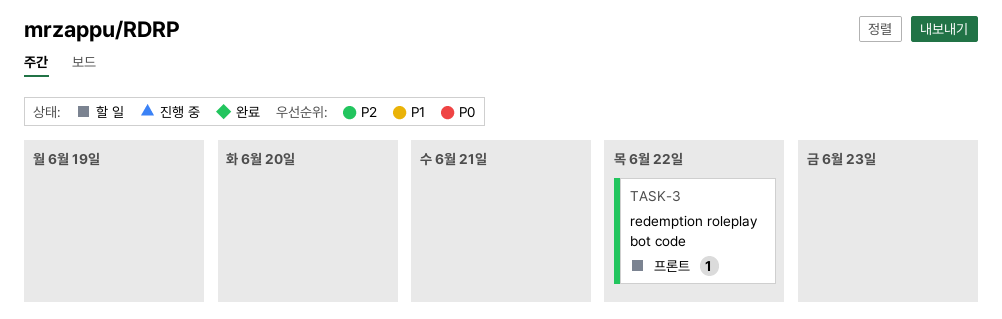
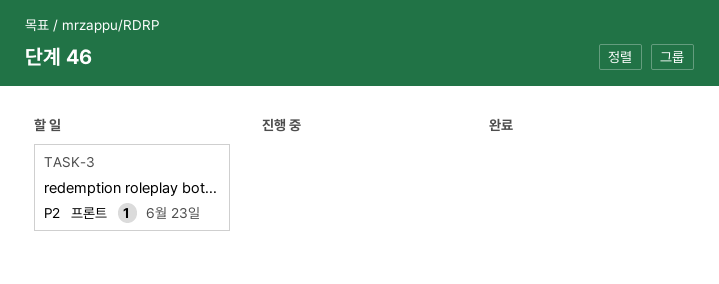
TASK-3, due: Jun 22 -> Jun 23

